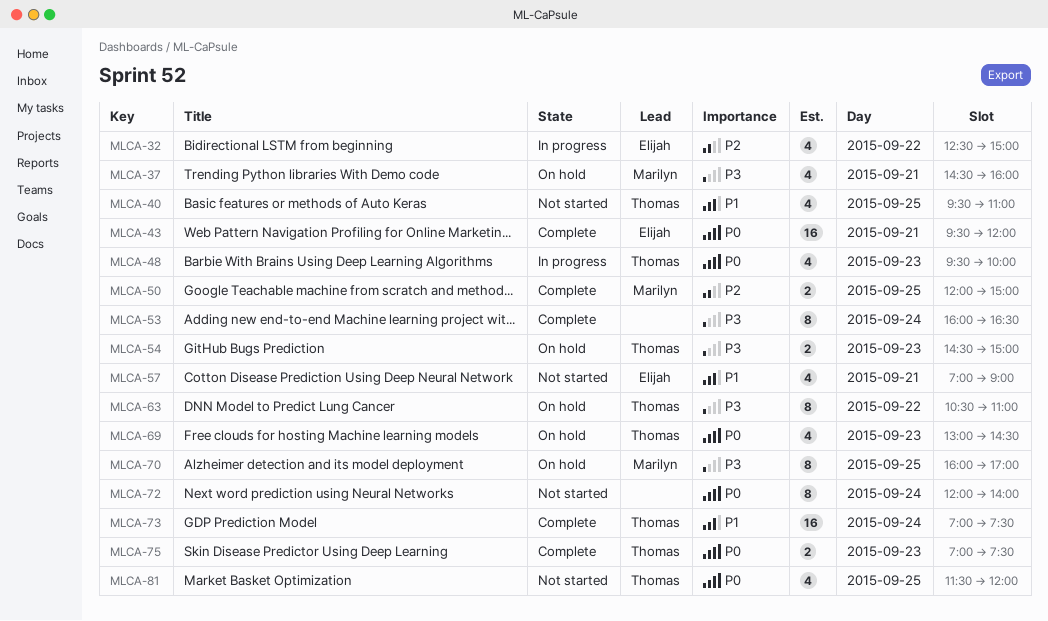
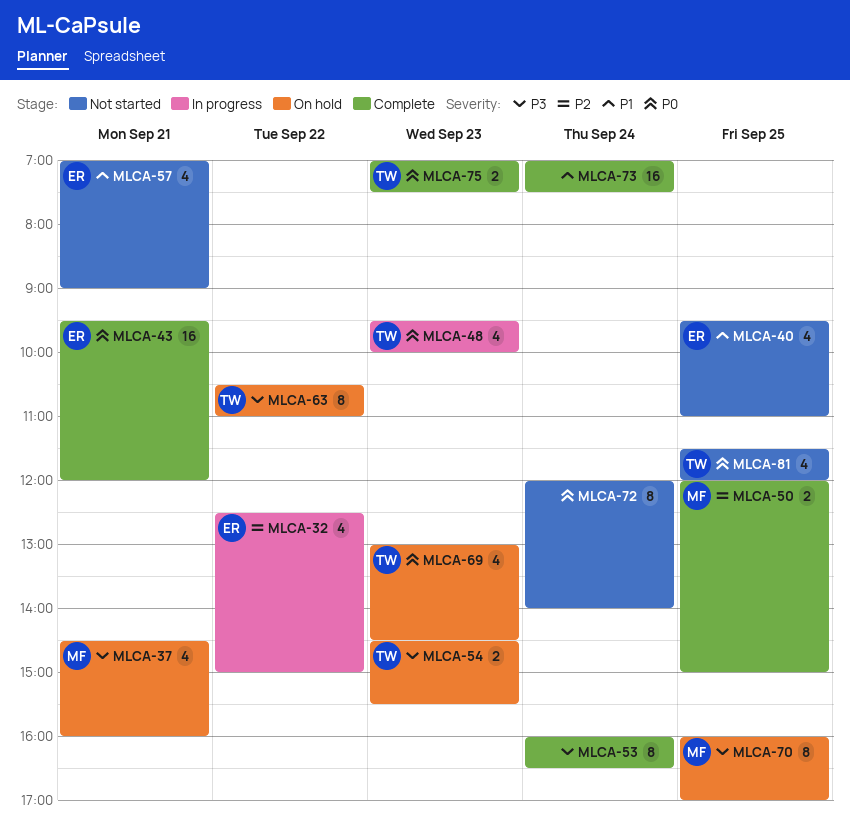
MLCA-40, owner: Thomas -> Elijah
MLCA-54, ends: 15:00 -> 15:30
MLCA-73, owner: Thomas -> none

